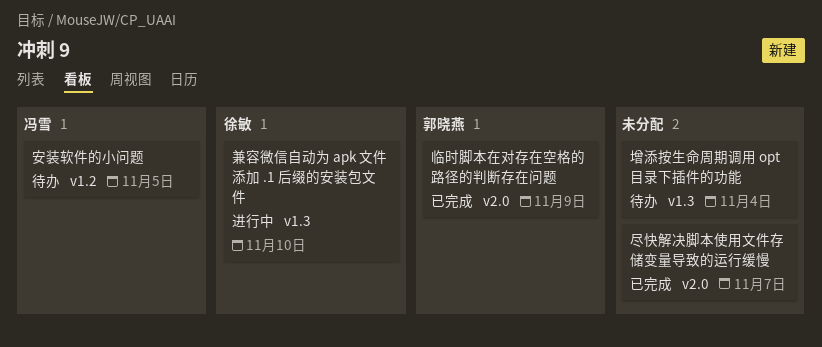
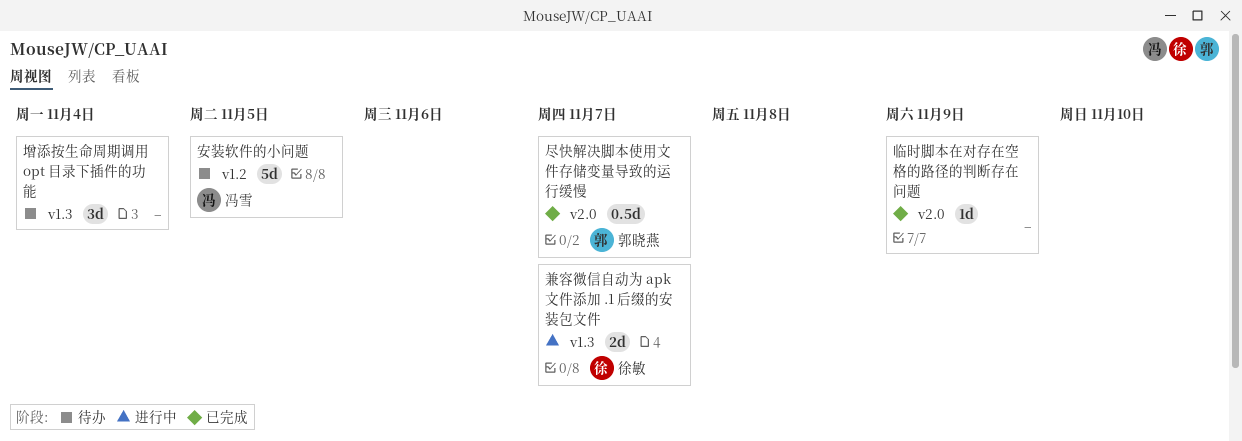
临时脚本在对存在空格的路径的判断存在问题, owner: 郭晓燕 -> none
兼容微信自动为 apk 文件添加 .1 后缀的安装包文件, due: Nov 10 -> Nov 7
尽快解决脚本使用文件存储变量导致的运行缓慢, owner: none -> 郭晓燕

